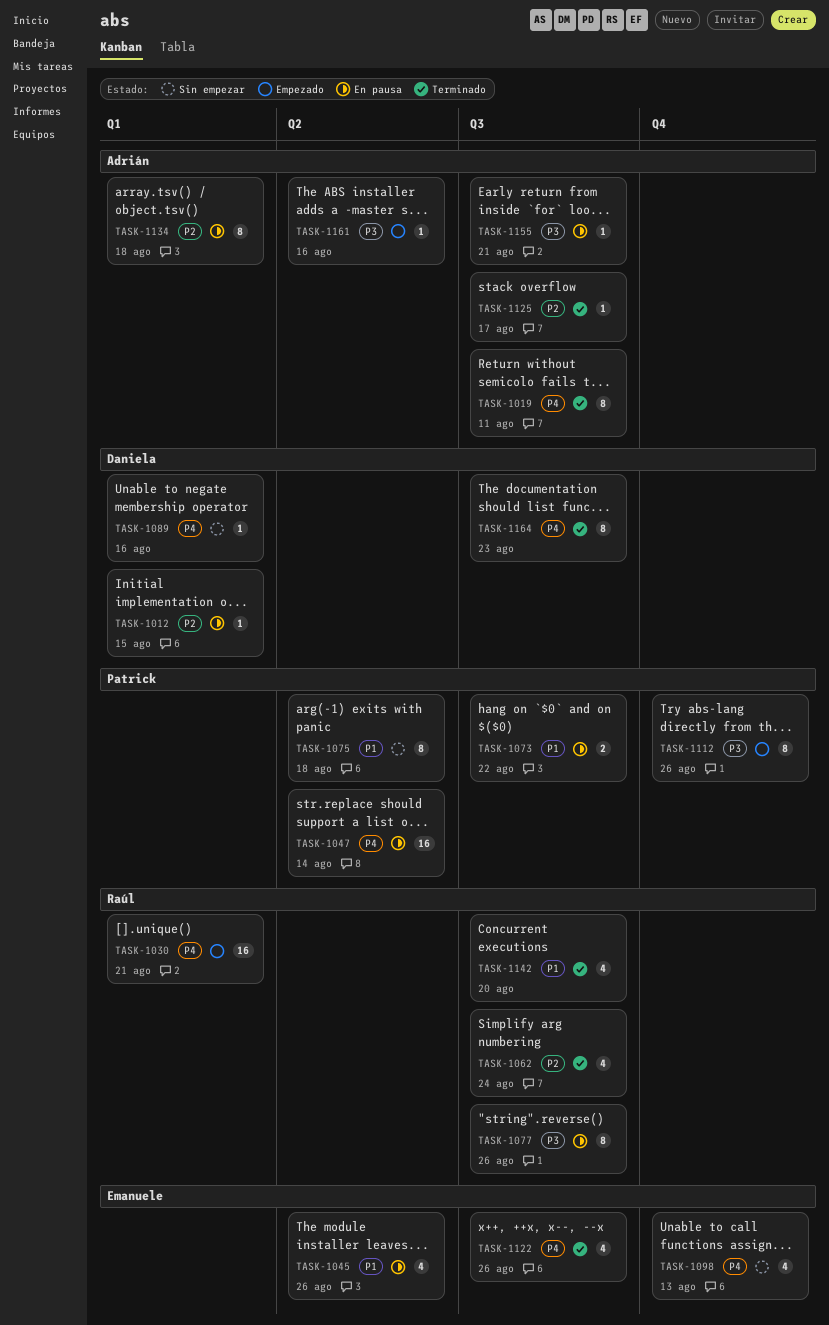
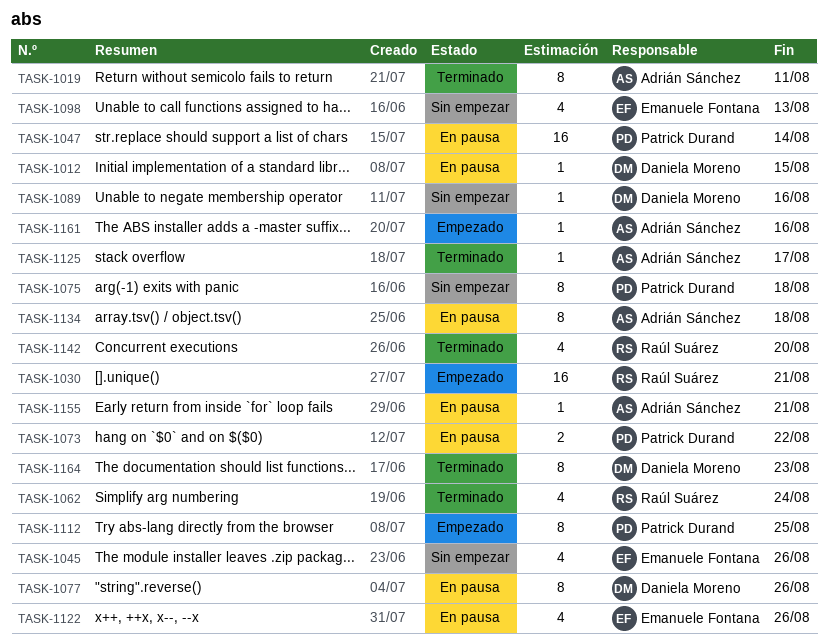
TASK-1045, status: En pausa -> Sin empezar
TASK-1077, owner: Raúl Suárez -> Daniela Moreno
TASK-1112, due: Aug 26 -> Aug 25
TASK-1122, status: Terminado -> En pausa

